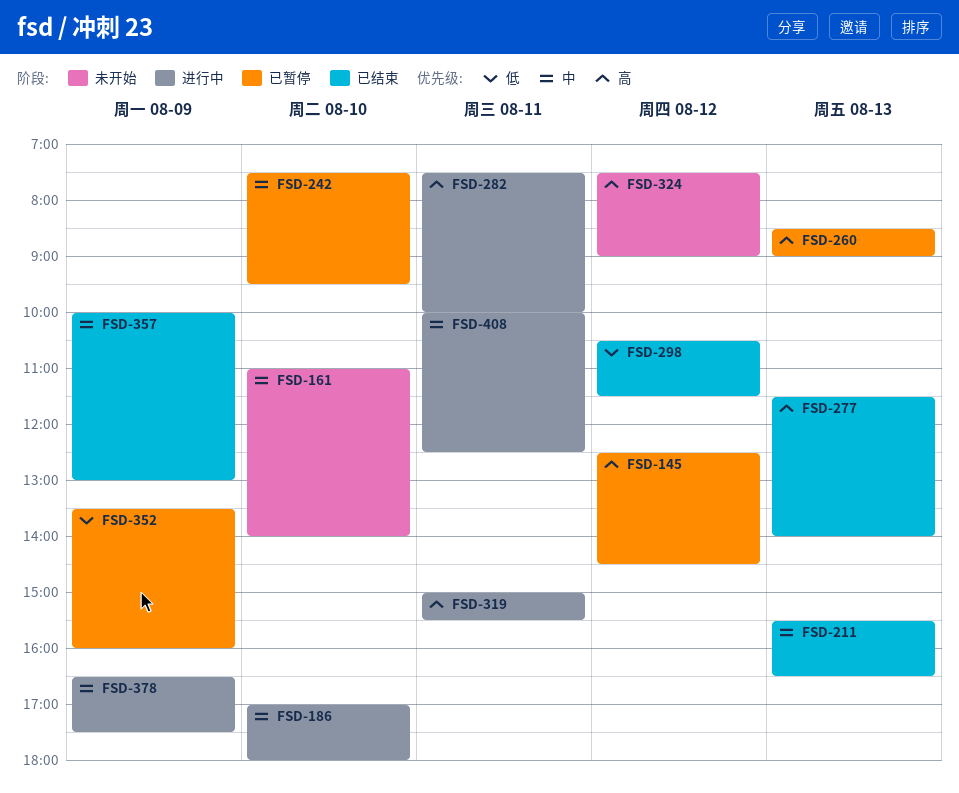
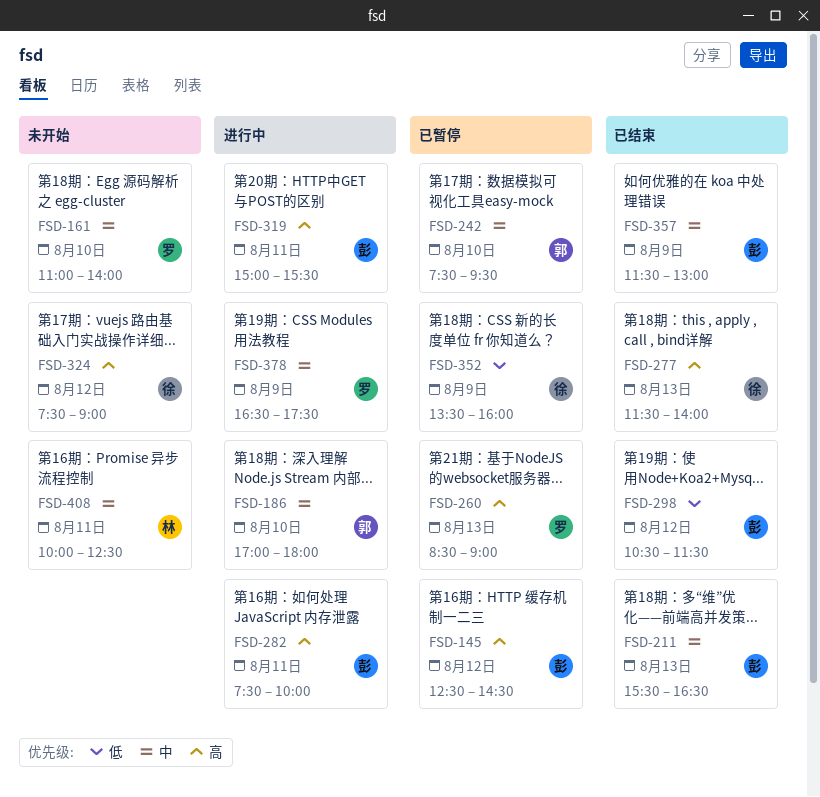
FSD-357, begins: 10:00 -> 11:30
FSD-408, status: 进行中 -> 未开始

